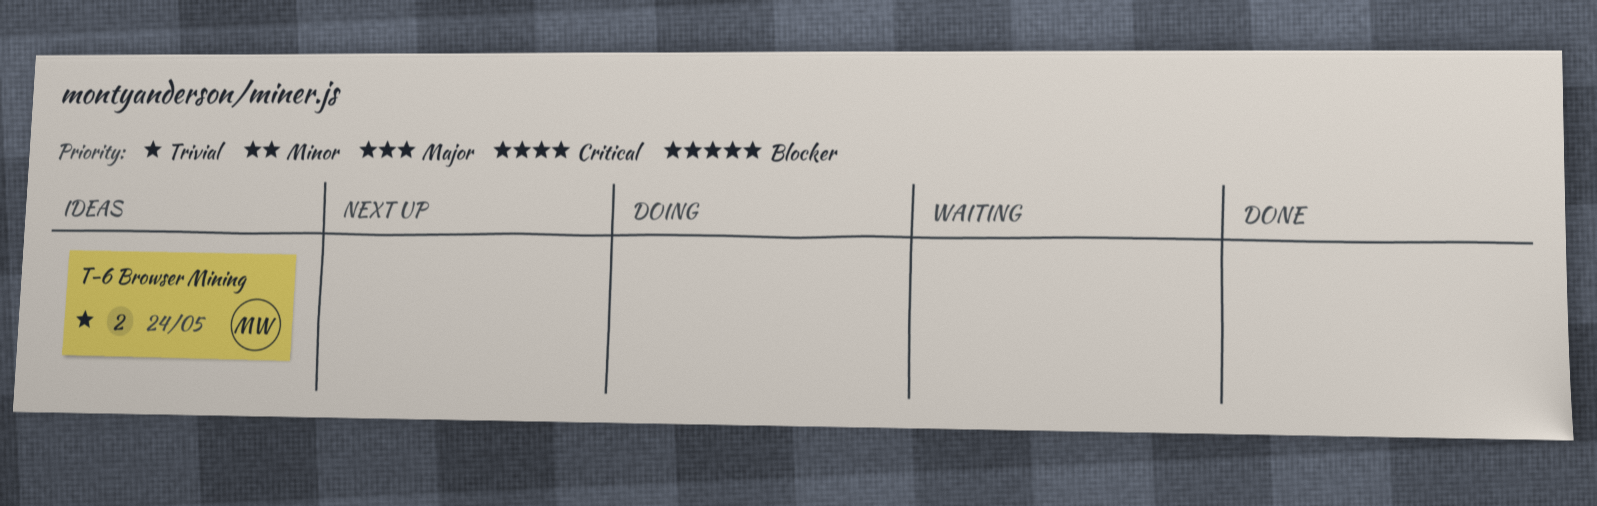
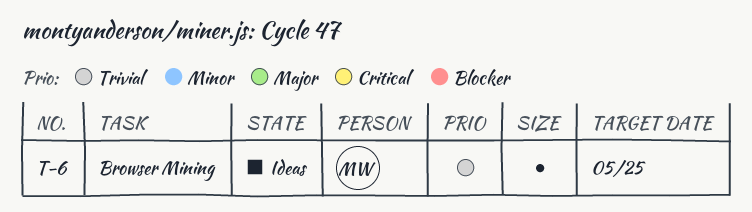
T-6, estimate: 2 -> 1
T-6, due: May 24 -> May 25

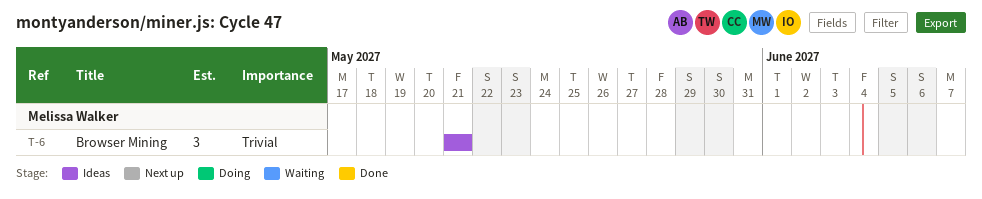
T-6, estimate: 1 -> 3
T-6, due: May 25 -> May 21

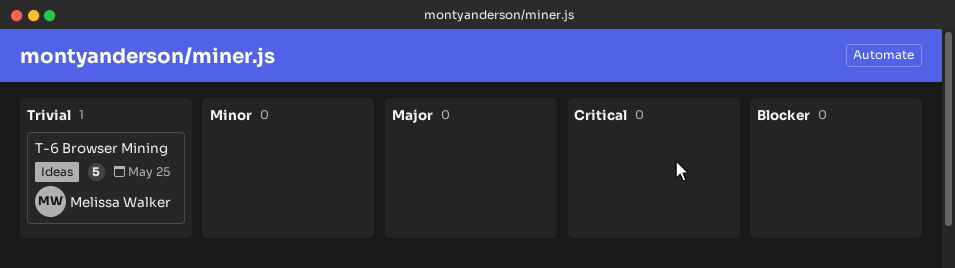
T-6, estimate: 3 -> 5
T-6, due: May 21 -> May 25

